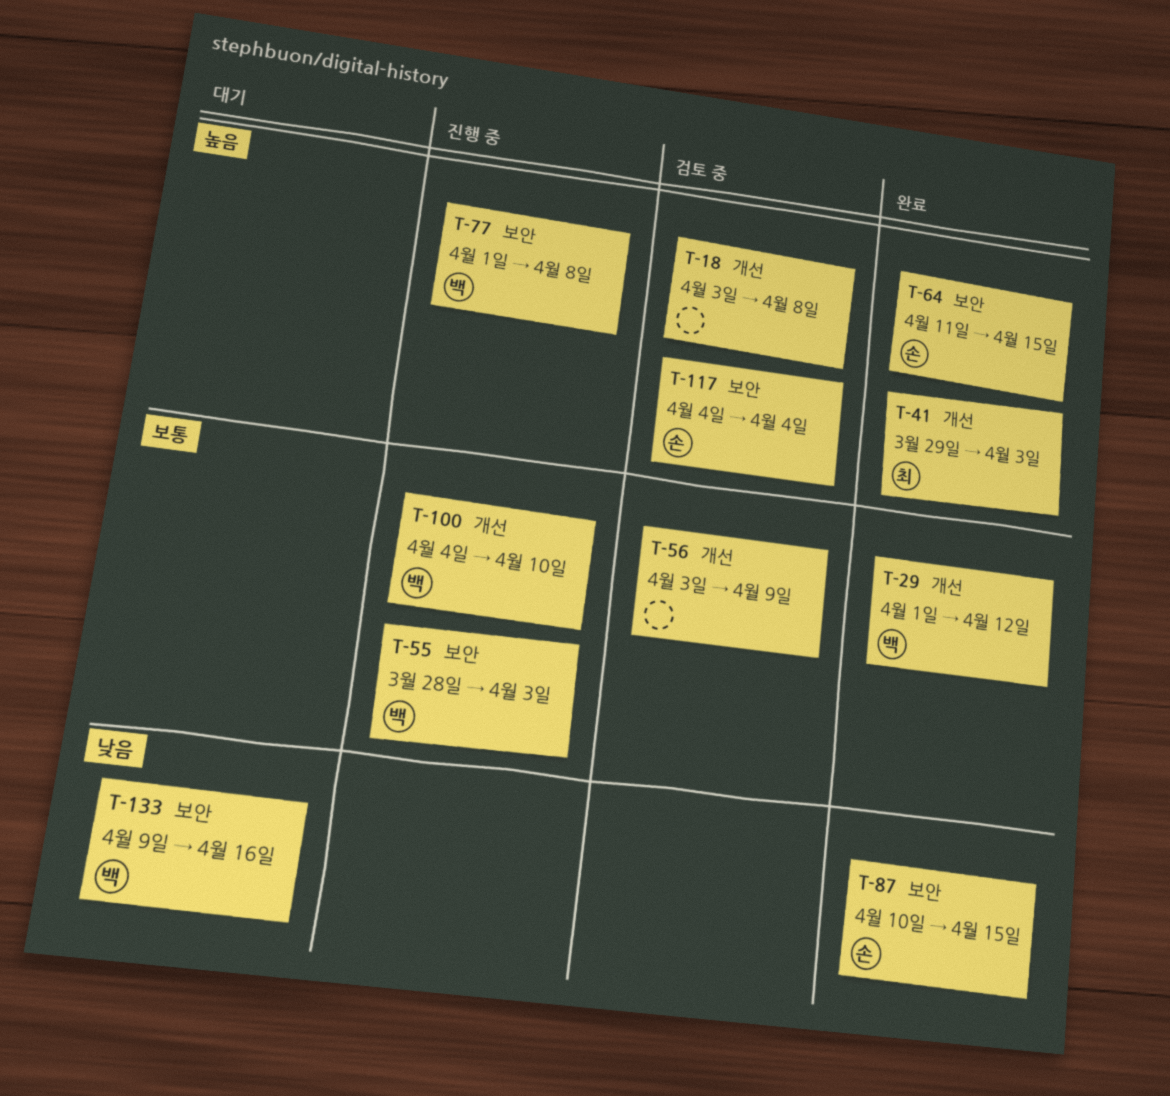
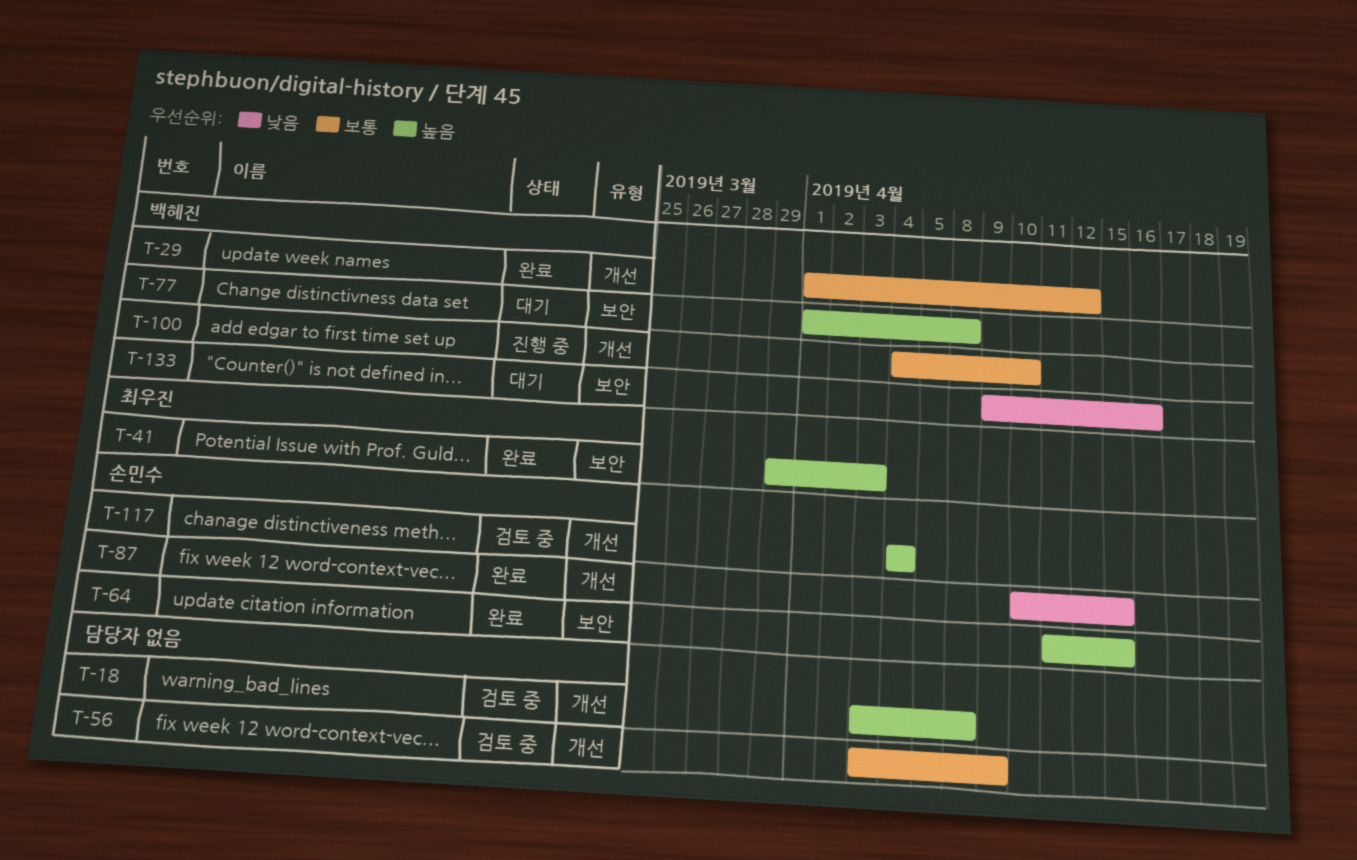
T-41, label: 개선 -> 보안
T-55: present -> none
T-77, status: 진행 중 -> 대기
T-87, label: 보안 -> 개선
T-117, label: 보안 -> 개선

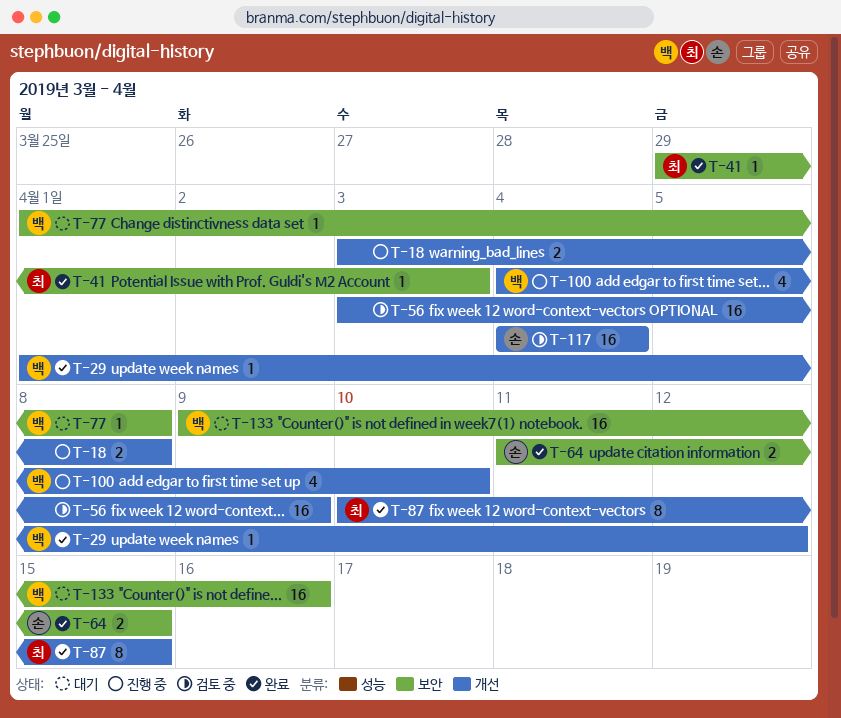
T-18, status: 검토 중 -> 진행 중
T-87, owner: 손민수 -> 최우진

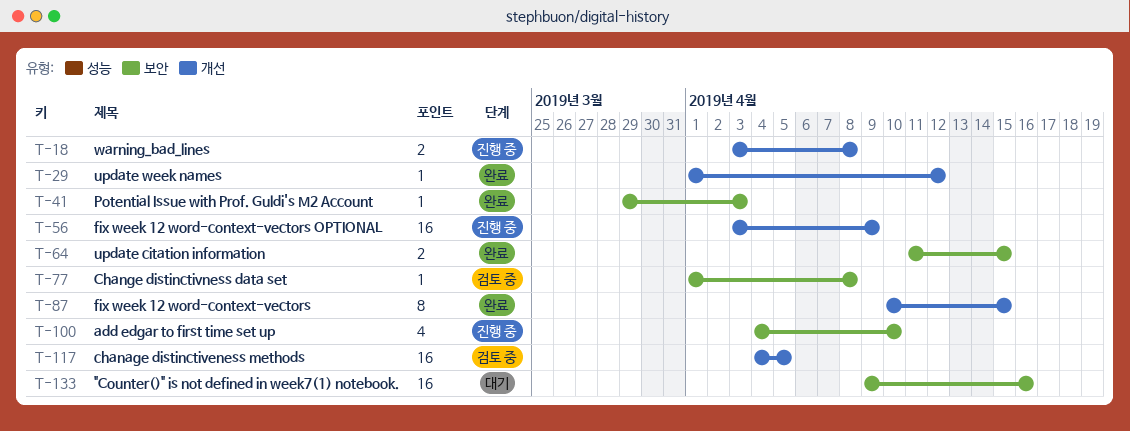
T-56, status: 검토 중 -> 진행 중
T-77, status: 대기 -> 검토 중
T-100, label: 개선 -> 보안
T-117, due: Apr 4 -> Apr 5

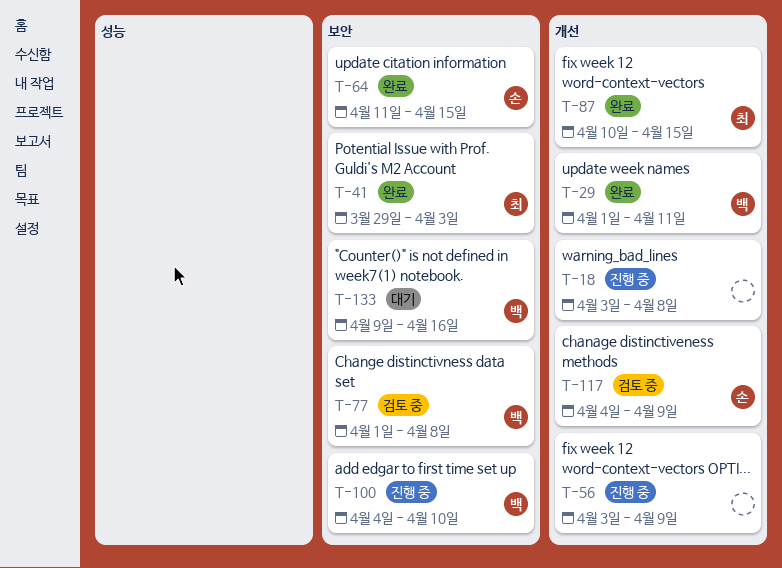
T-29, due: Apr 12 -> Apr 11
T-117, due: Apr 5 -> Apr 9

